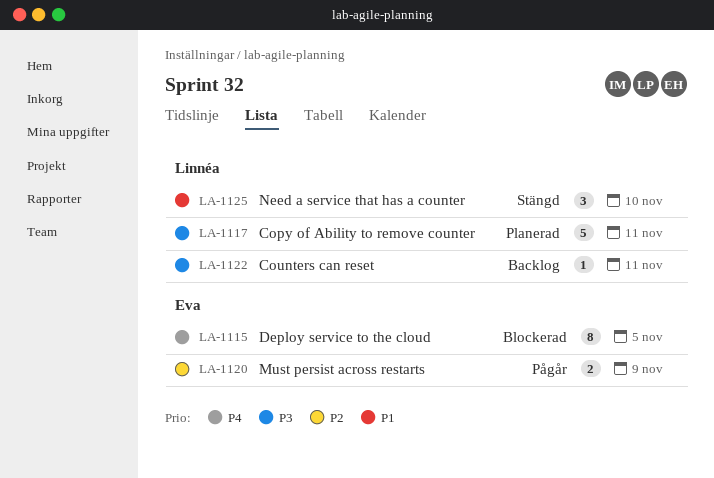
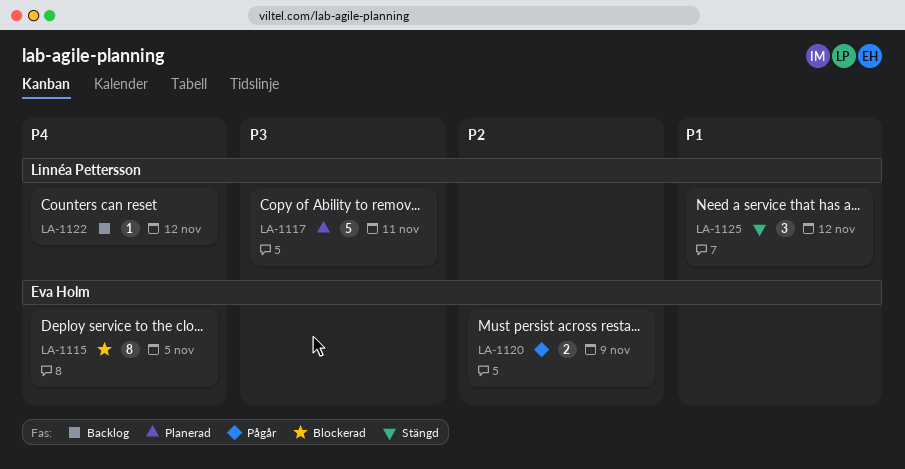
LA-1122, priority: P3 -> P4
LA-1122, due: Nov 11 -> Nov 12
LA-1125, due: Nov 10 -> Nov 12

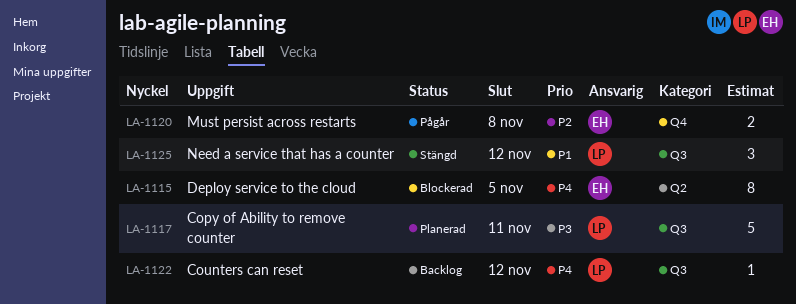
LA-1120, due: Nov 9 -> Nov 8

